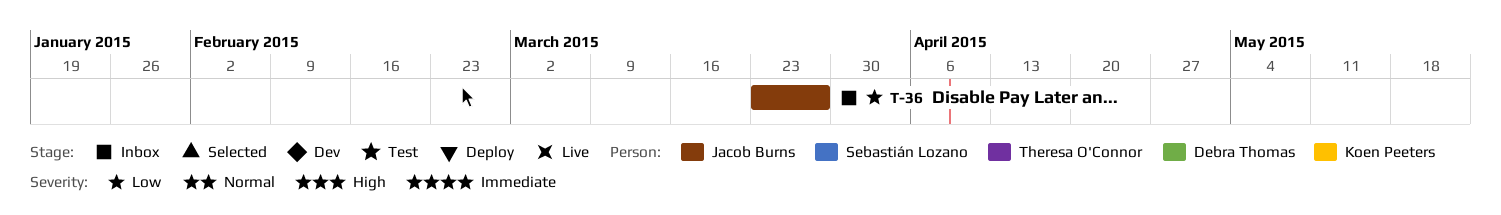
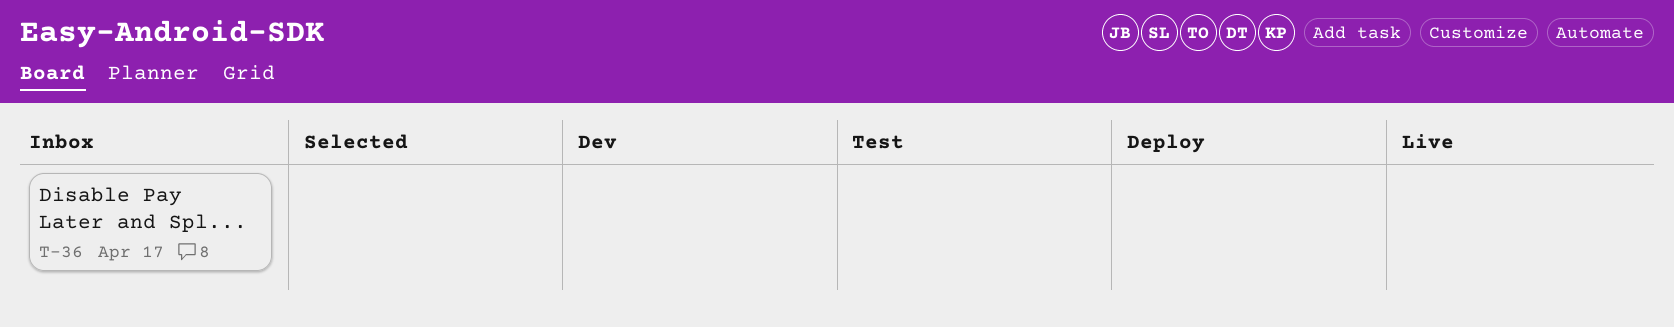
T-36, due: Mar 27 -> Apr 17

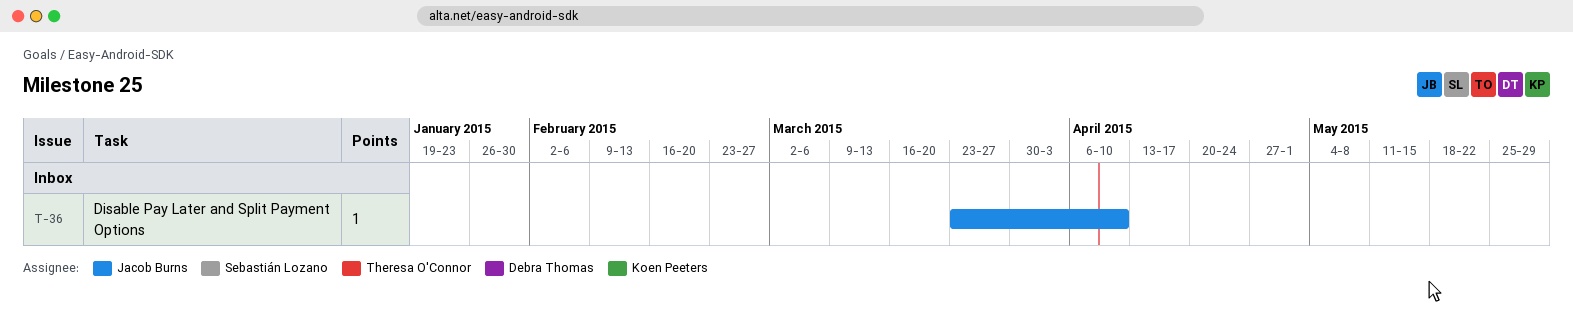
T-36, due: Apr 17 -> Apr 10

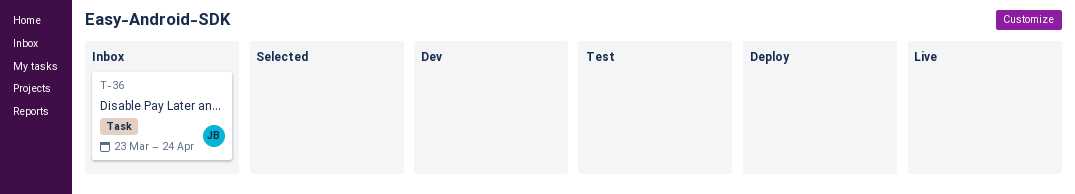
T-36, due: Apr 10 -> Apr 24

